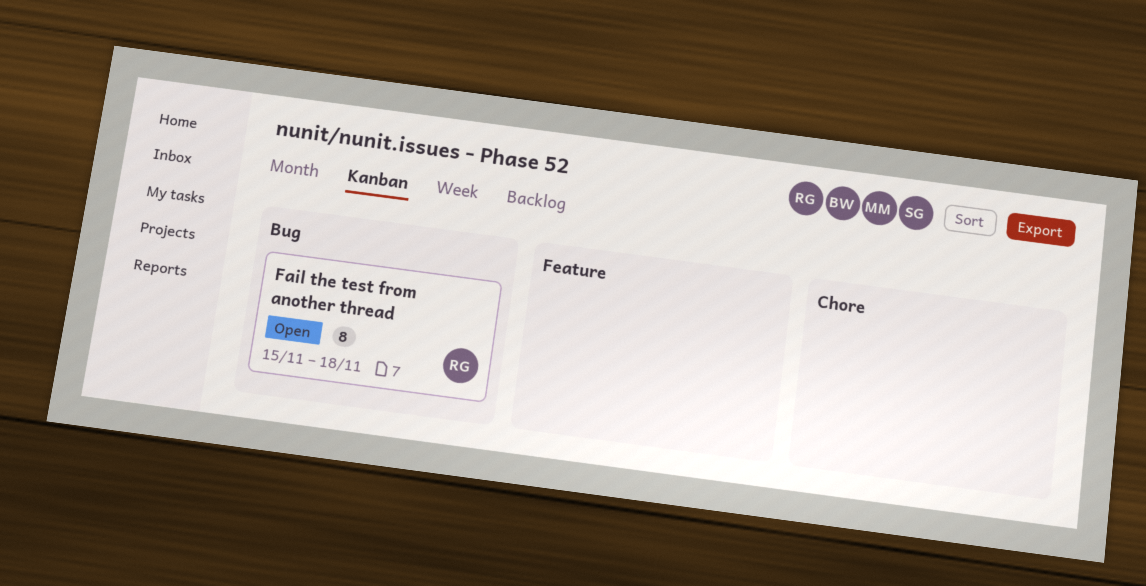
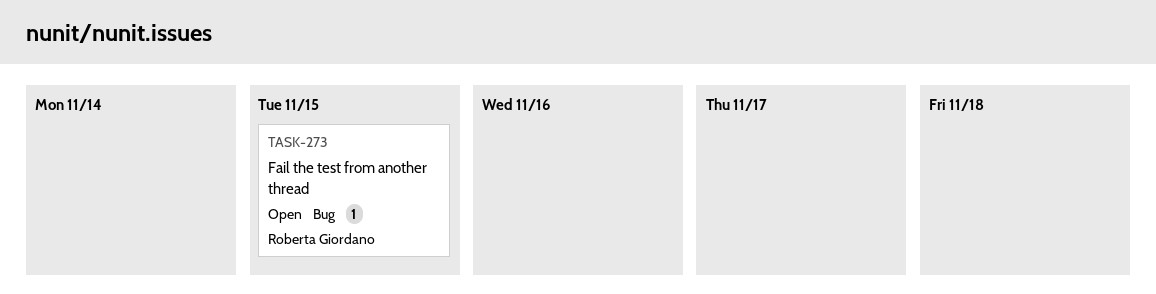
Fail the test from another thread, estimate: 8 -> 1
Fail the test from another thread, due: Nov 18 -> Nov 15

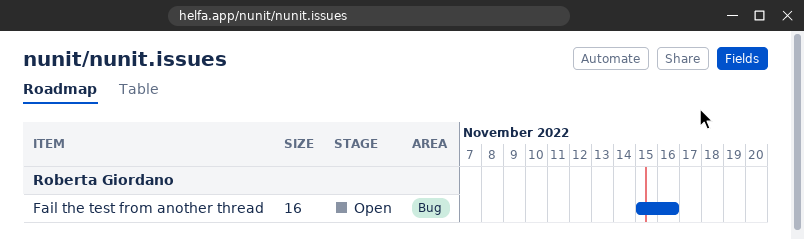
Fail the test from another thread, estimate: 1 -> 16
Fail the test from another thread, due: Nov 15 -> Nov 16

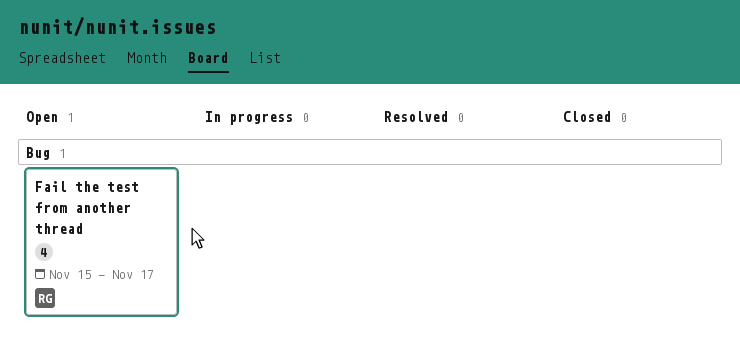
Fail the test from another thread, estimate: 16 -> 4
Fail the test from another thread, due: Nov 16 -> Nov 17

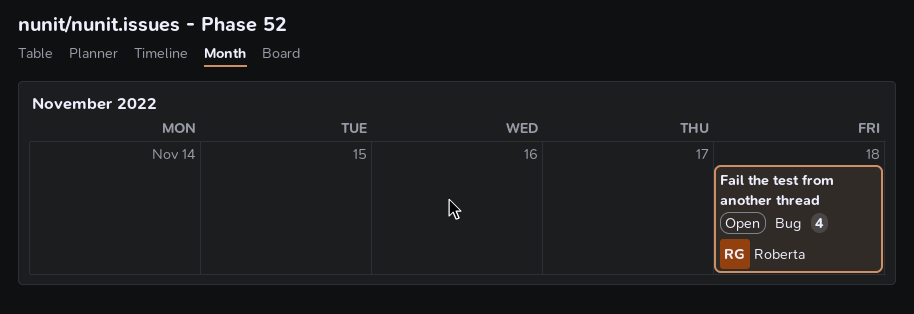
Fail the test from another thread, due: Nov 17 -> Nov 18

